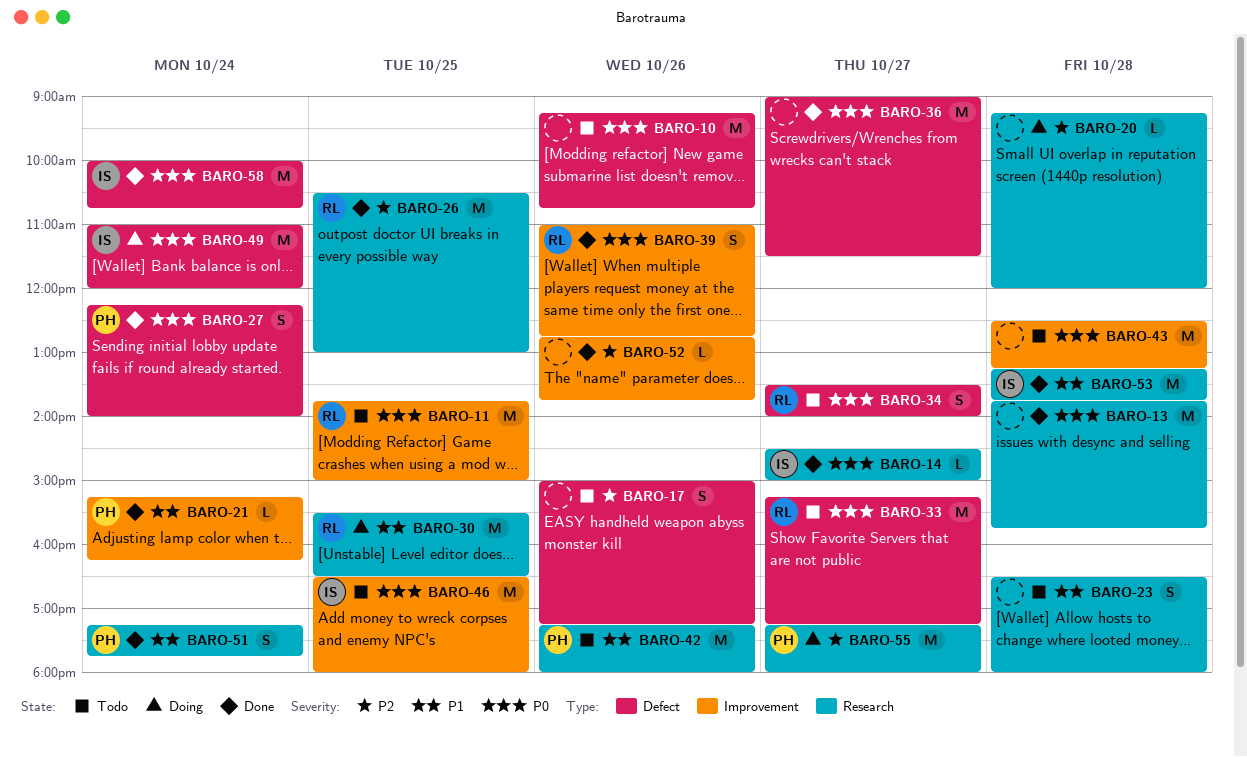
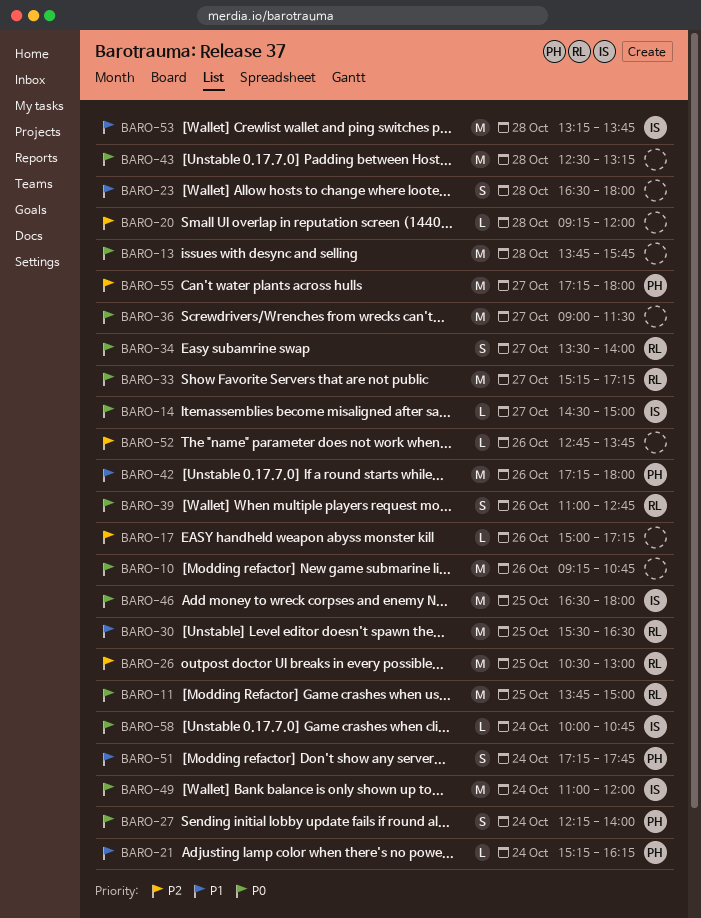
BARO-17, estimate: S -> L
BARO-58, estimate: M -> L

